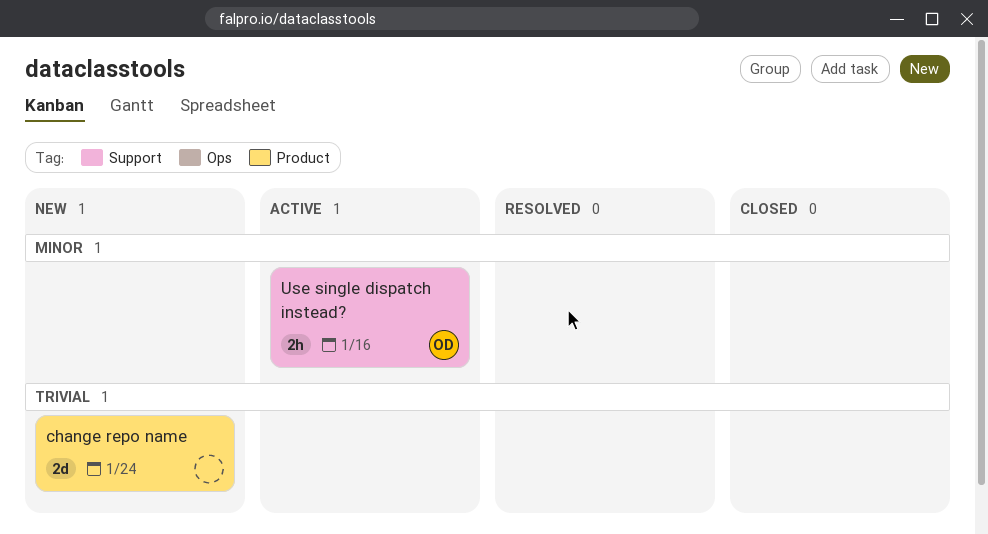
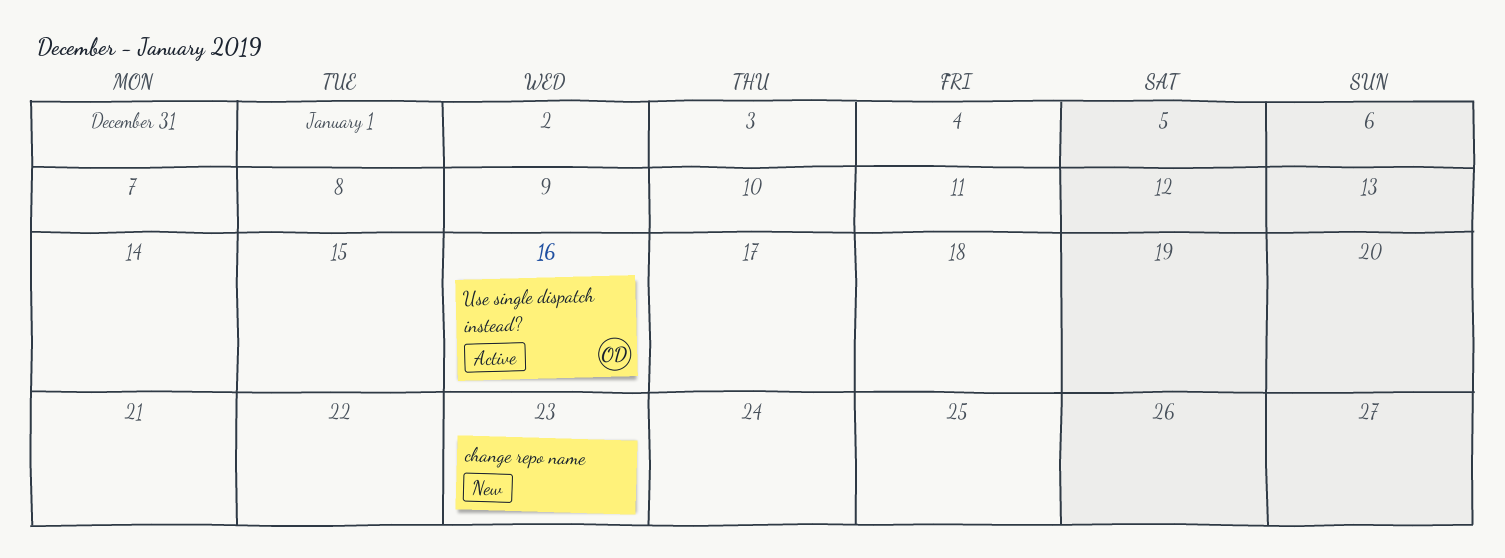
change repo name, due: Jan 24 -> Jan 23

